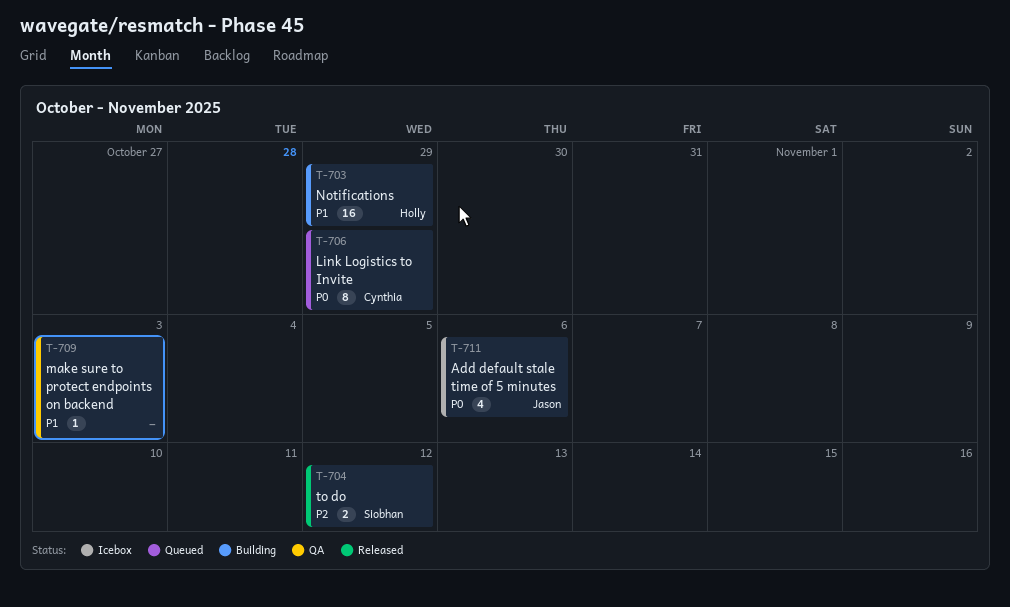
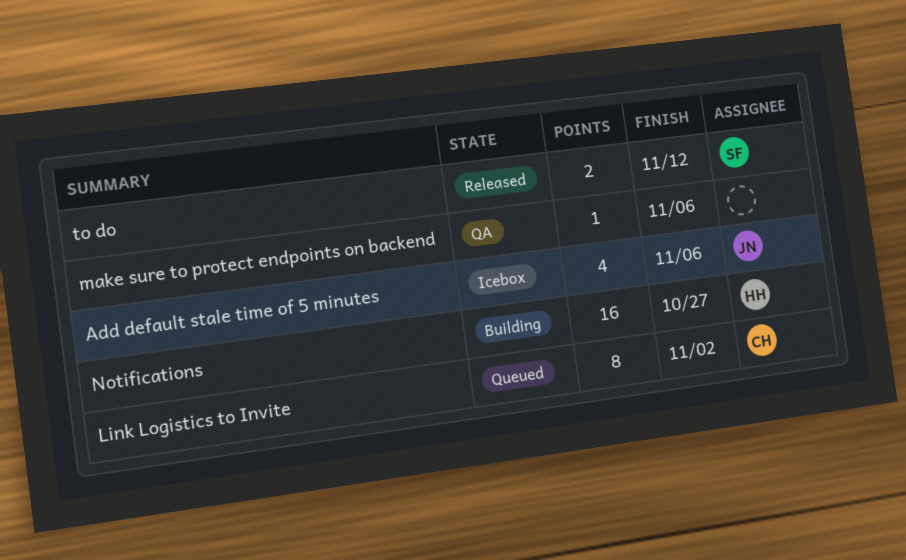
Link Logistics to Invite, due: Oct 29 -> Nov 2
make sure to protect endpoints on backend, due: Nov 3 -> Nov 6
Notifications, due: Oct 29 -> Oct 27

